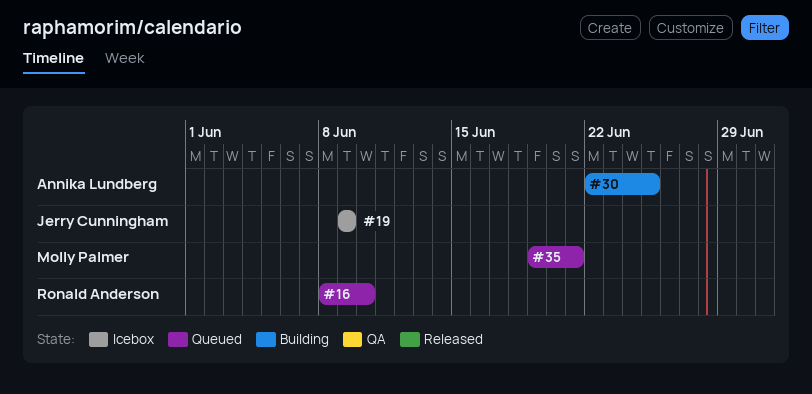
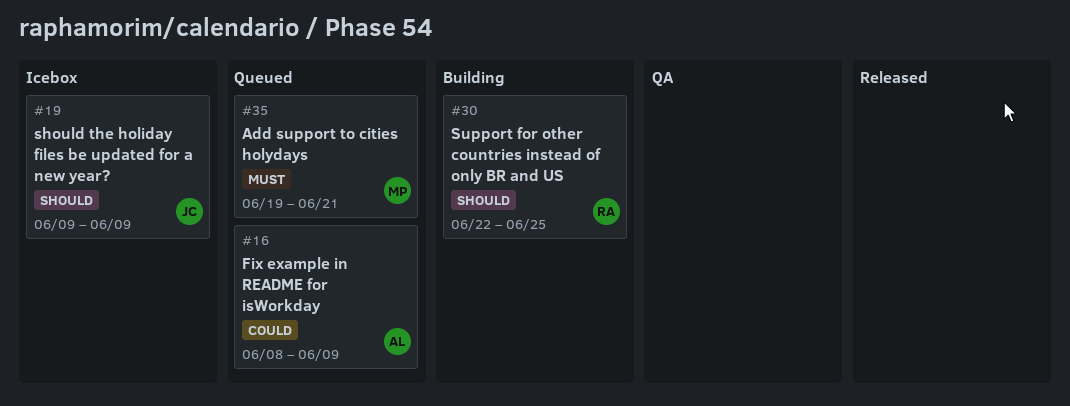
#16, owner: Ronald Anderson -> Annika Lundberg
#16, due: Jun 10 -> Jun 9
#30, owner: Annika Lundberg -> Ronald Anderson

